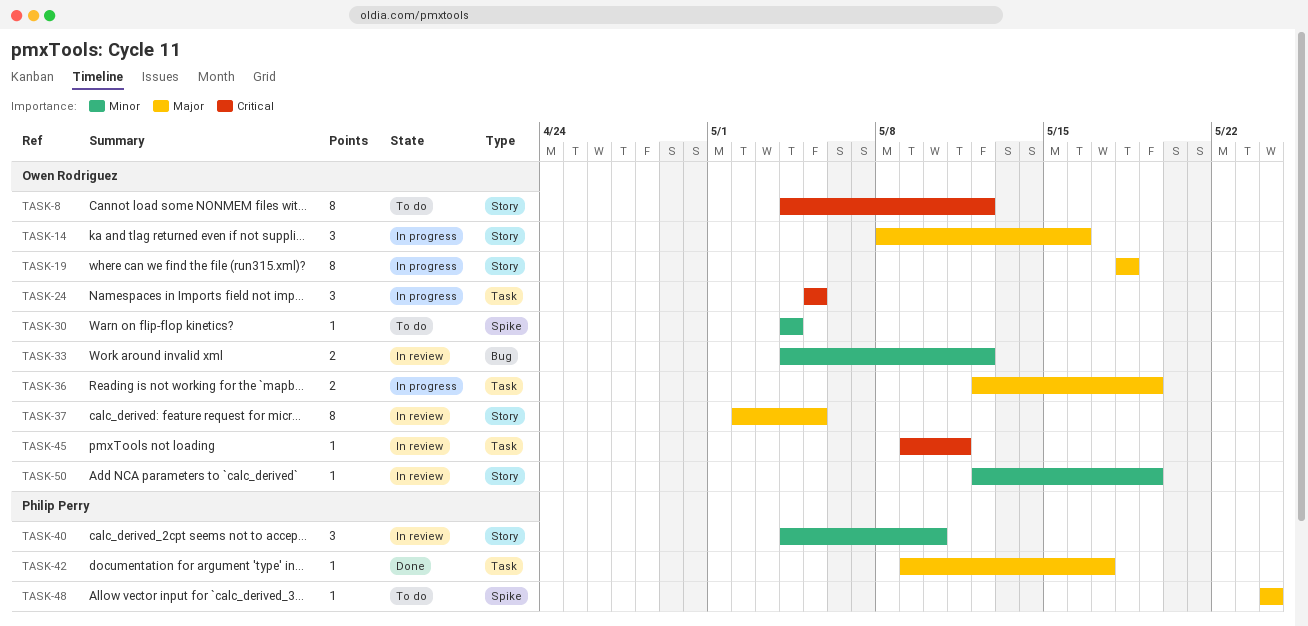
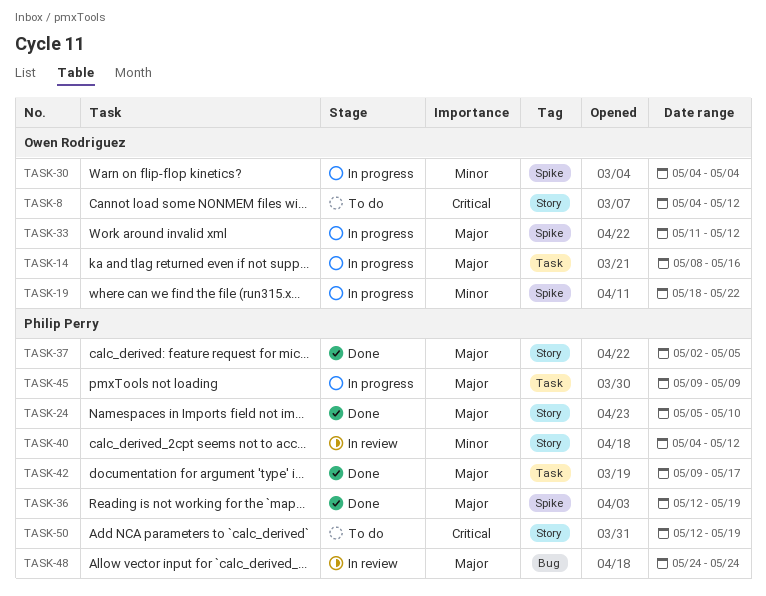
TASK-14, label: Story -> Task
TASK-19, priority: Major -> Minor
TASK-19, label: Story -> Spike
TASK-19, due: May 18 -> May 22
TASK-24, status: In progress -> Done
TASK-24, owner: Owen Rodriguez -> Philip Perry
TASK-24, priority: Critical -> Major
TASK-24, label: Task -> Story
TASK-24, due: May 5 -> May 10
TASK-30, status: To do -> In progress
TASK-33, status: In review -> In progress
TASK-33, priority: Minor -> Major
TASK-33, label: Bug -> Spike
TASK-33, start: May 4 -> May 11
TASK-36, status: In progress -> Done
TASK-36, owner: Owen Rodriguez -> Philip Perry
TASK-36, label: Task -> Spike
TASK-37, status: In review -> Done
TASK-37, owner: Owen Rodriguez -> Philip Perry
TASK-40, due: May 10 -> May 12
TASK-45, status: In review -> In progress
TASK-45, owner: Owen Rodriguez -> Philip Perry
TASK-45, priority: Critical -> Major
TASK-45, due: May 11 -> May 9
TASK-48, status: To do -> In review
TASK-48, label: Spike -> Bug
TASK-50, status: In review -> To do
TASK-50, owner: Owen Rodriguez -> Philip Perry
TASK-50, priority: Minor -> Critical

